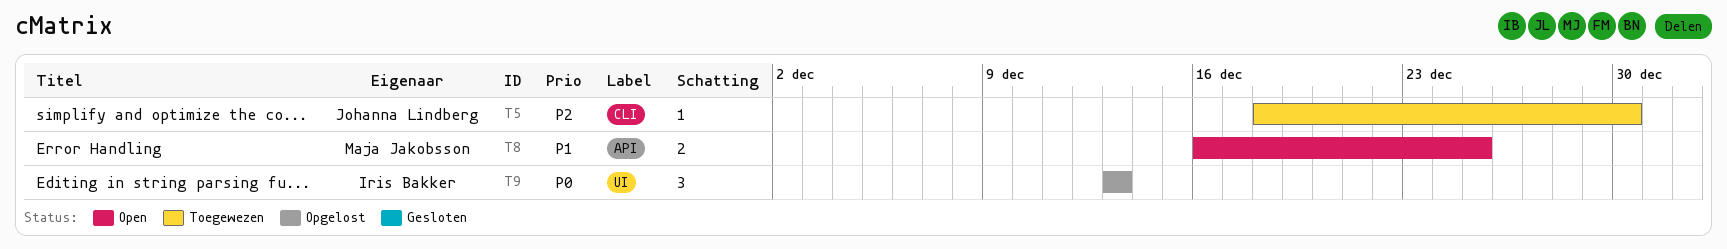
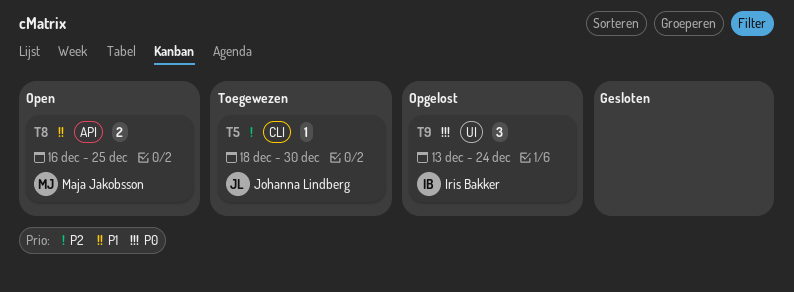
T9, due: Dec 13 -> Dec 24

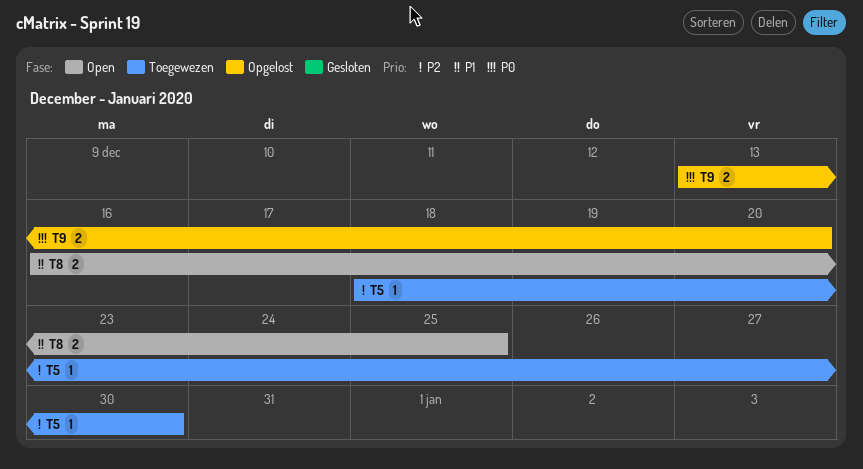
T9, estimate: 3 -> 2
T9, due: Dec 24 -> Dec 20

